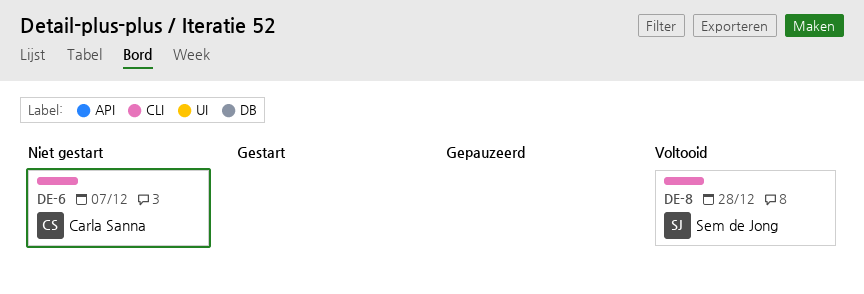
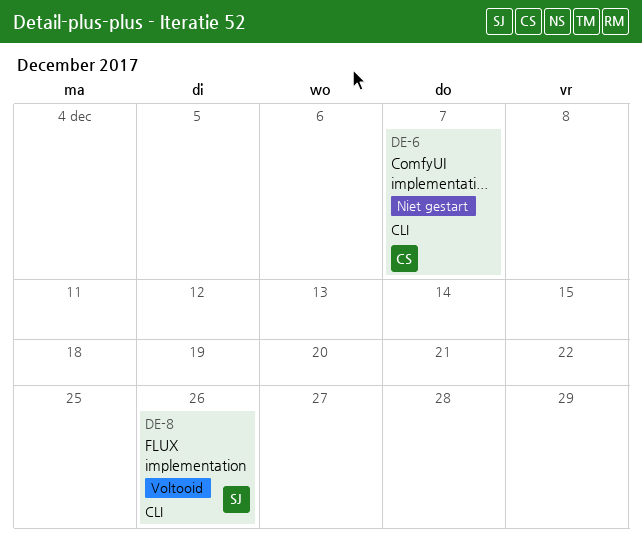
DE-8, due: Dec 28 -> Dec 26

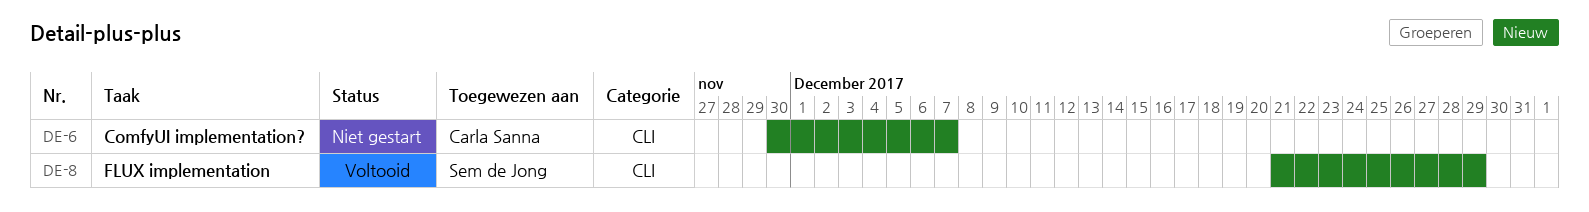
DE-8, due: Dec 26 -> Dec 29

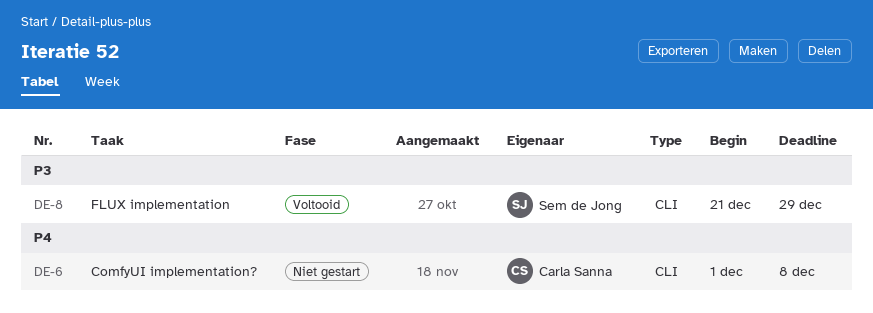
DE-6, start: Nov 30 -> Dec 1
DE-6, due: Dec 7 -> Dec 8

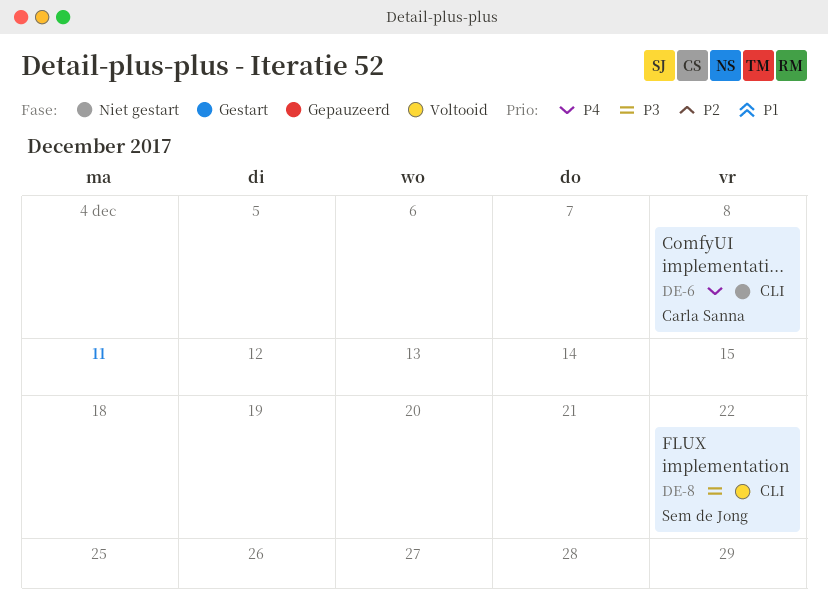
DE-8, due: Dec 29 -> Dec 22

